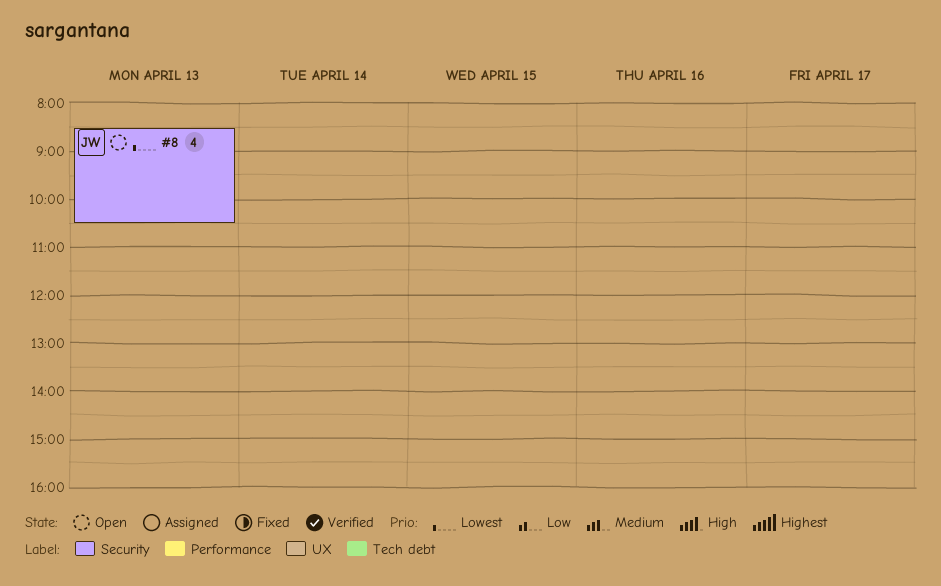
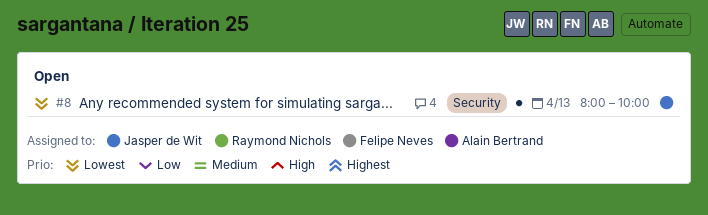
#8, estimate: 4 -> 1
#8, begins: 08:30 -> 08:00
#8, ends: 10:30 -> 10:00

